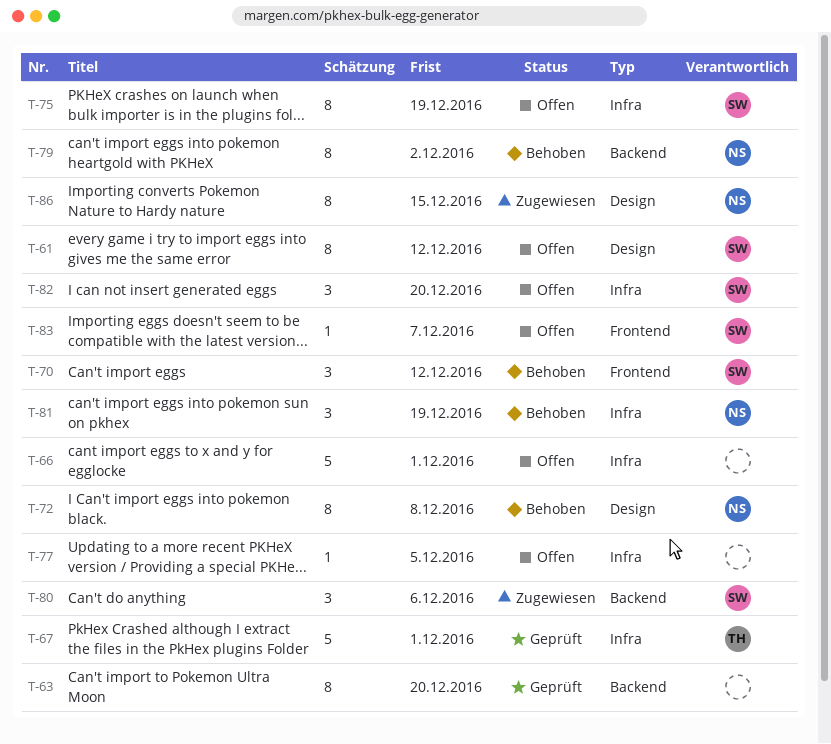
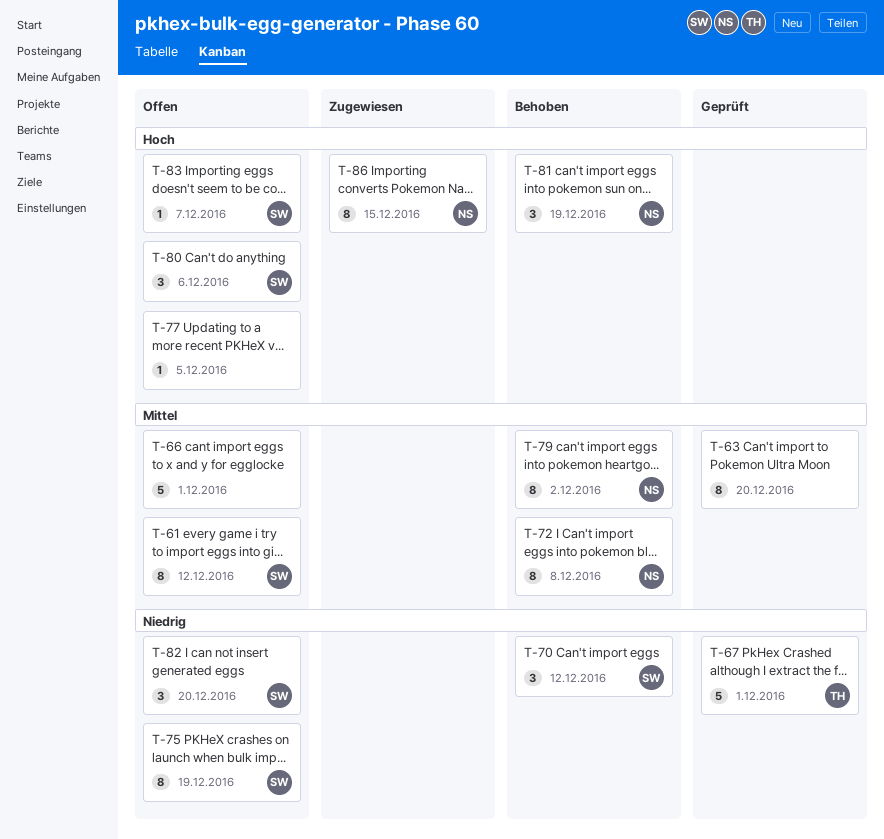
T-80, status: Zugewiesen -> Offen

